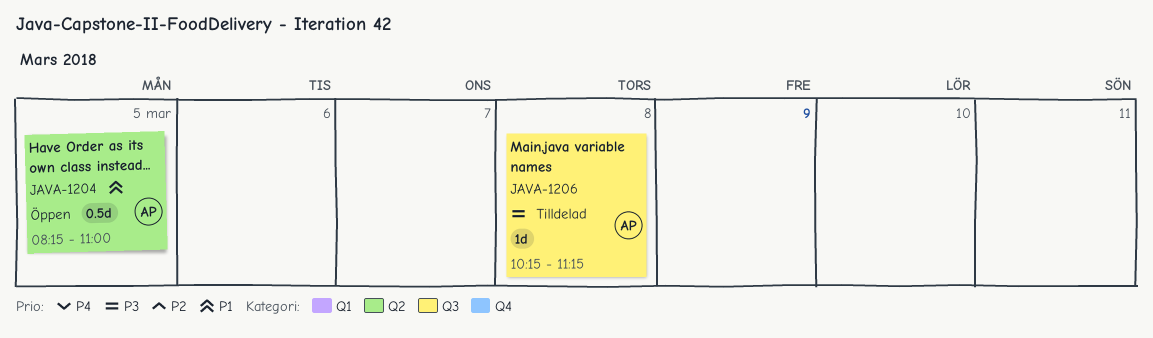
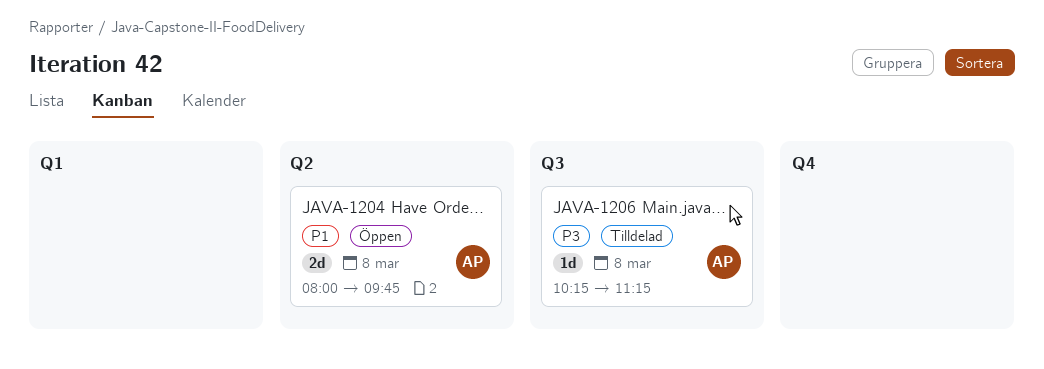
JAVA-1204, estimate: 0.5d -> 2d
JAVA-1204, day: Mar 5 -> Mar 8
JAVA-1204, begins: 08:15 -> 08:00
JAVA-1204, ends: 11:00 -> 09:45

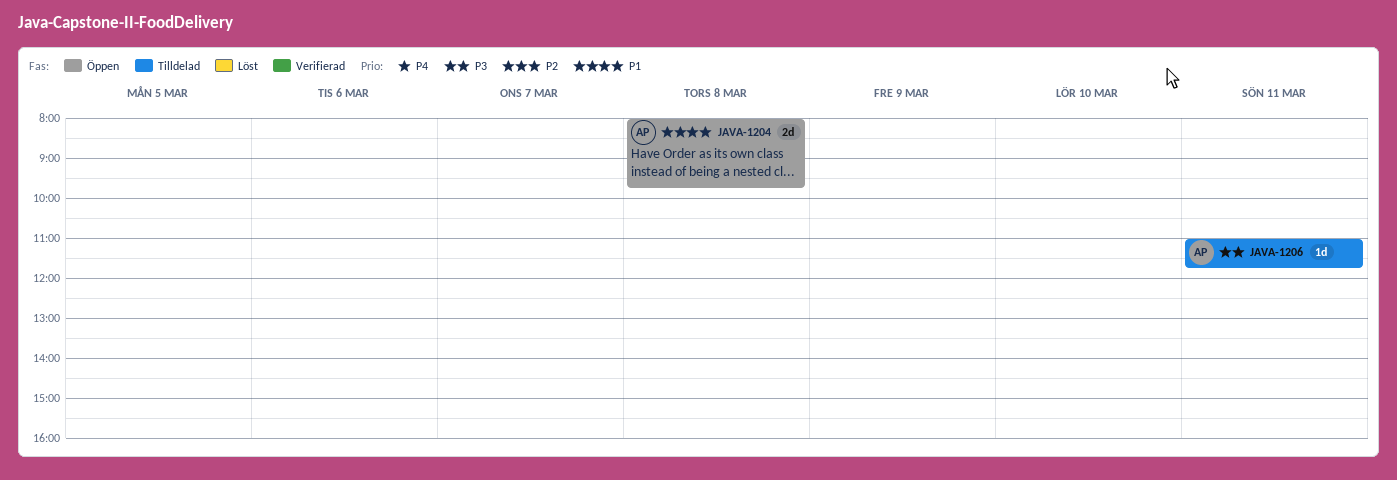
JAVA-1206, day: Mar 8 -> Mar 11
JAVA-1206, begins: 10:15 -> 11:00
JAVA-1206, ends: 11:15 -> 11:45

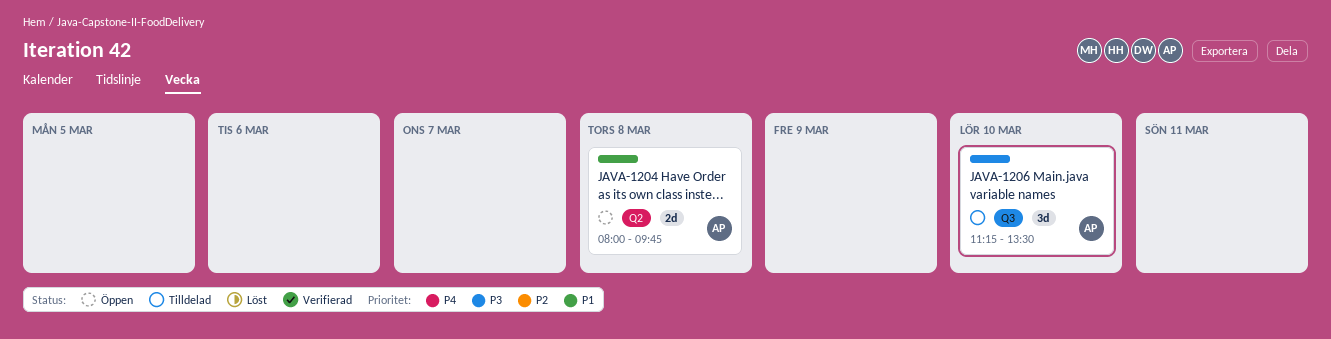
JAVA-1206, estimate: 1d -> 3d
JAVA-1206, day: Mar 11 -> Mar 10
JAVA-1206, begins: 11:00 -> 11:15
JAVA-1206, ends: 11:45 -> 13:30

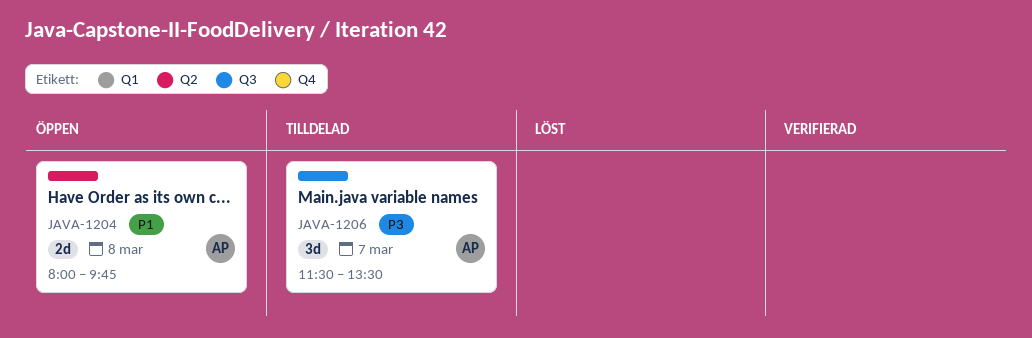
JAVA-1206, day: Mar 10 -> Mar 7
JAVA-1206, begins: 11:15 -> 11:30

